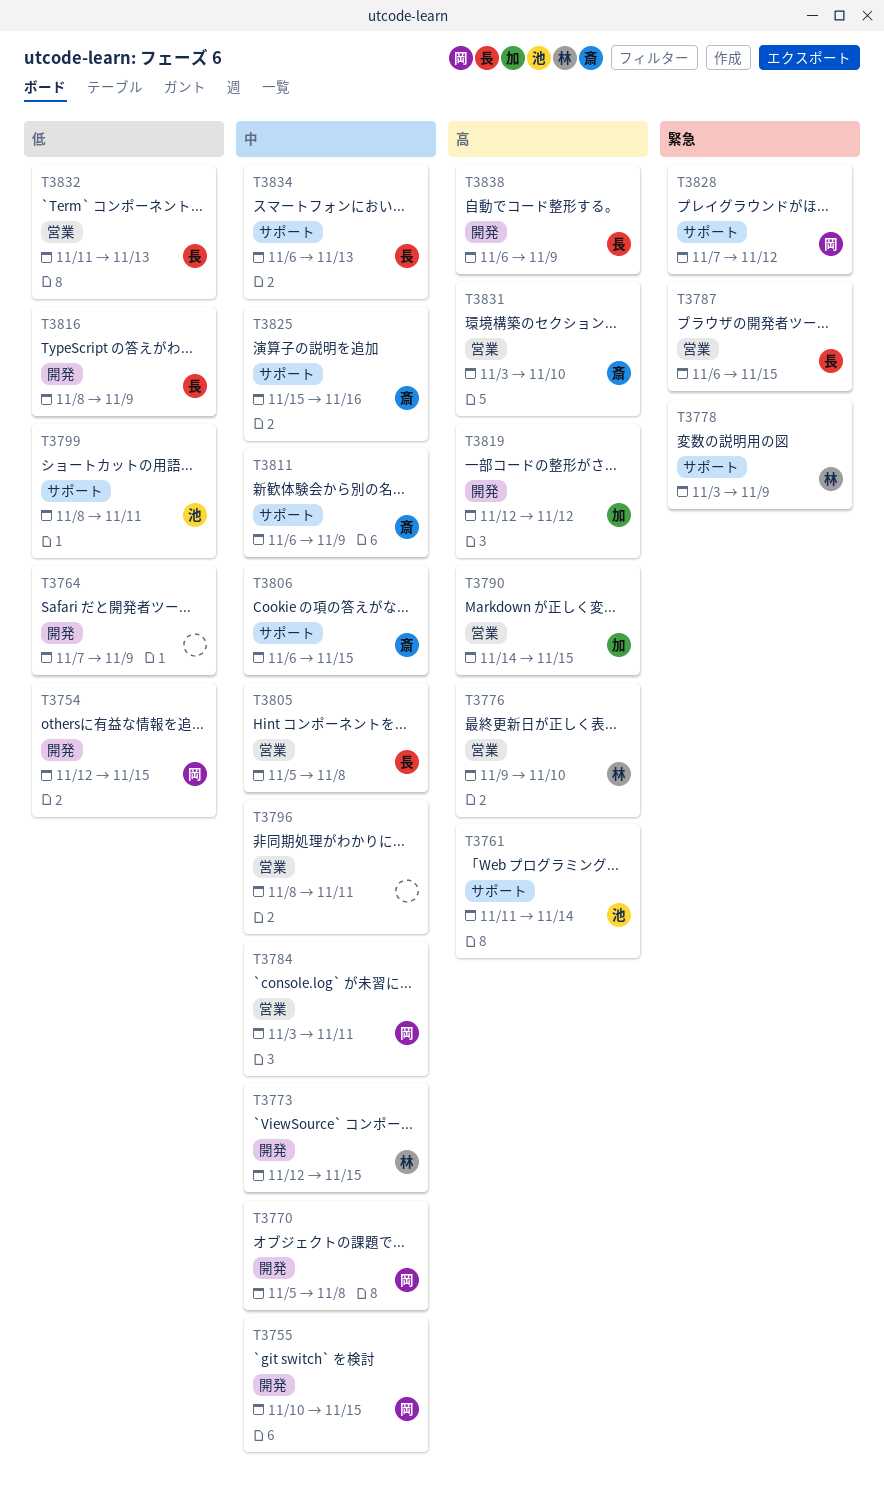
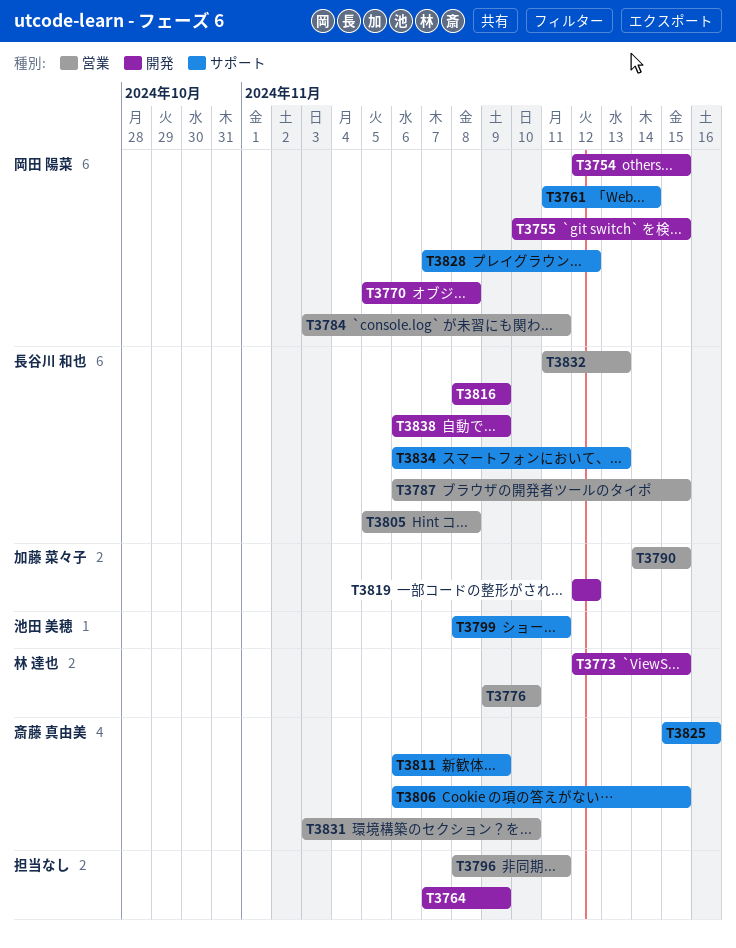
T3761, owner: 池田 美穂 -> 岡田 陽菜
T3778: present -> none

